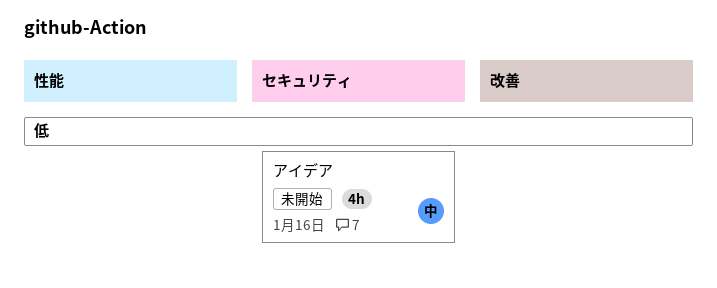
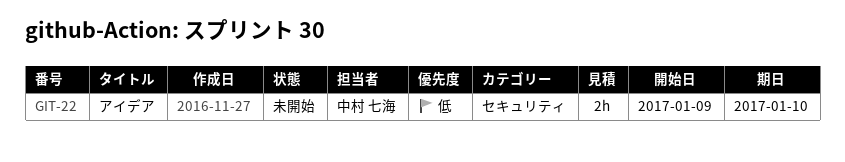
アイデア, estimate: 4h -> 2h
アイデア, due: Jan 16 -> Jan 10

